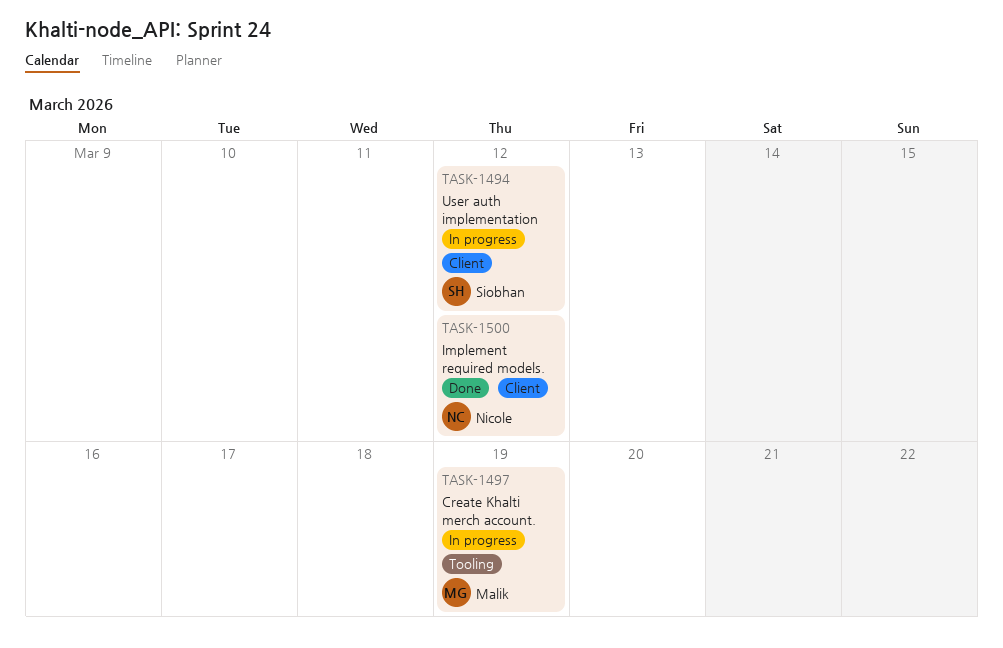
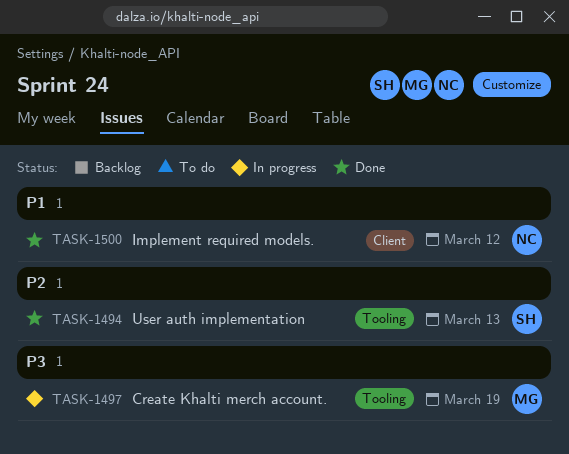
TASK-1494, status: In progress -> Done
TASK-1494, label: Client -> Tooling
TASK-1494, due: Mar 12 -> Mar 13

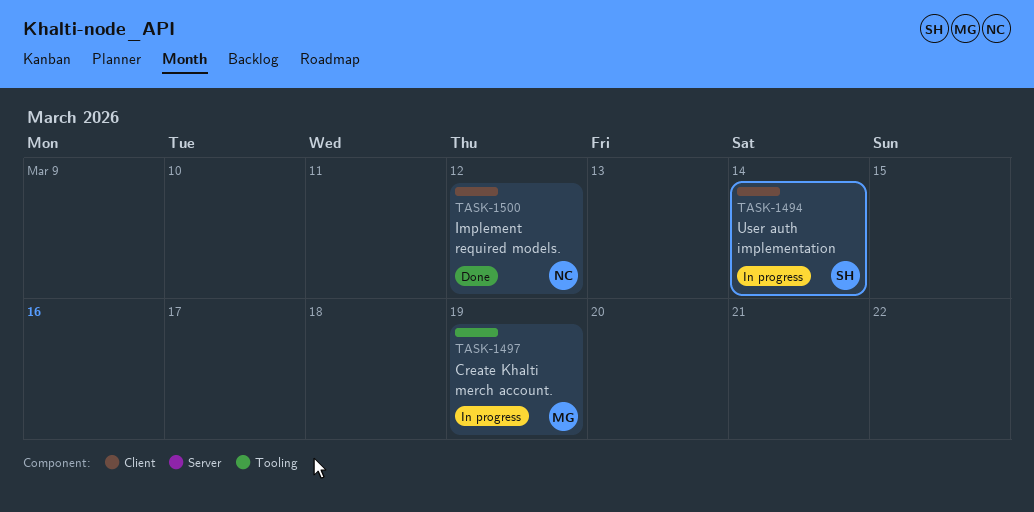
TASK-1494, status: Done -> In progress
TASK-1494, label: Tooling -> Client
TASK-1494, due: Mar 13 -> Mar 14

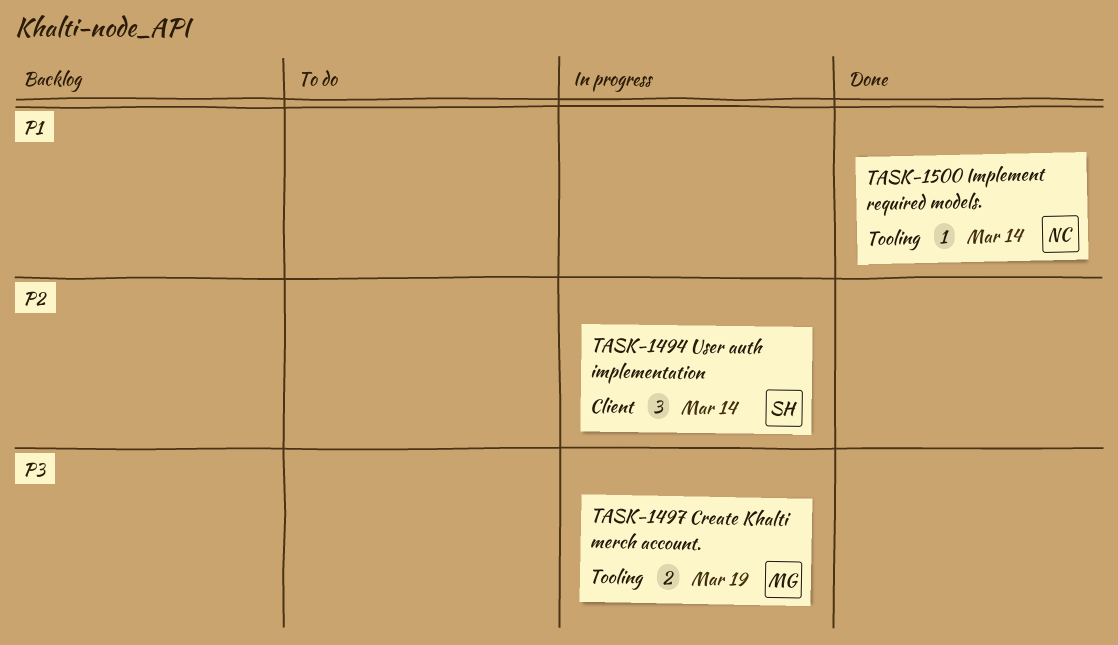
TASK-1500, label: Client -> Tooling
TASK-1500, due: Mar 12 -> Mar 14

